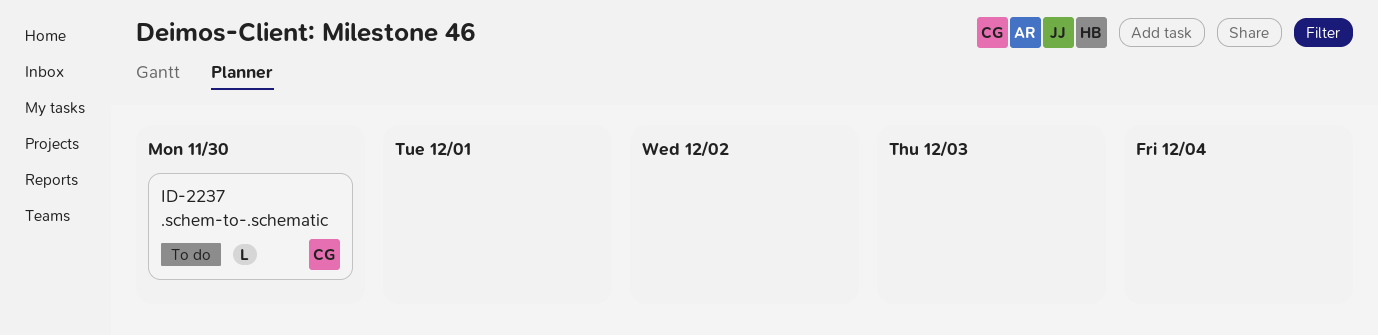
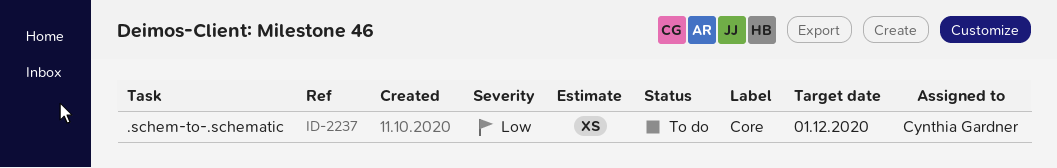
ID-2237, estimate: L -> XS
ID-2237, due: Nov 30 -> Dec 1

